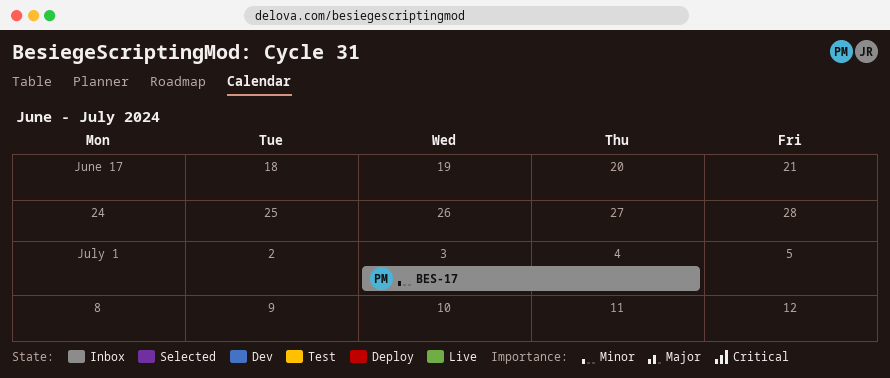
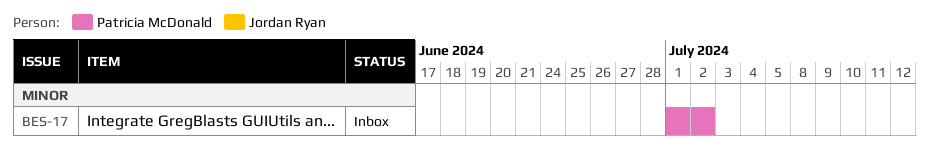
BES-17, start: Jul 3 -> Jul 1
BES-17, due: Jul 4 -> Jul 2

